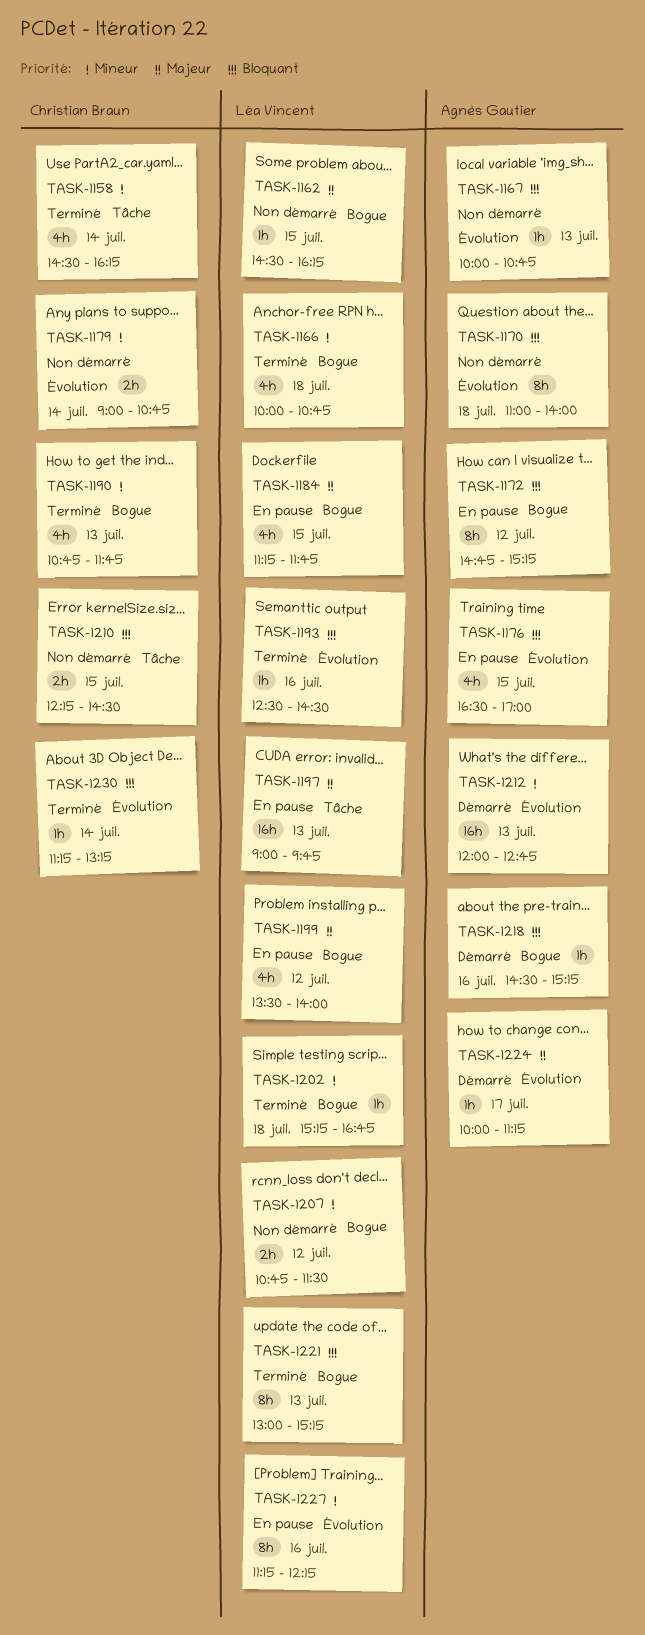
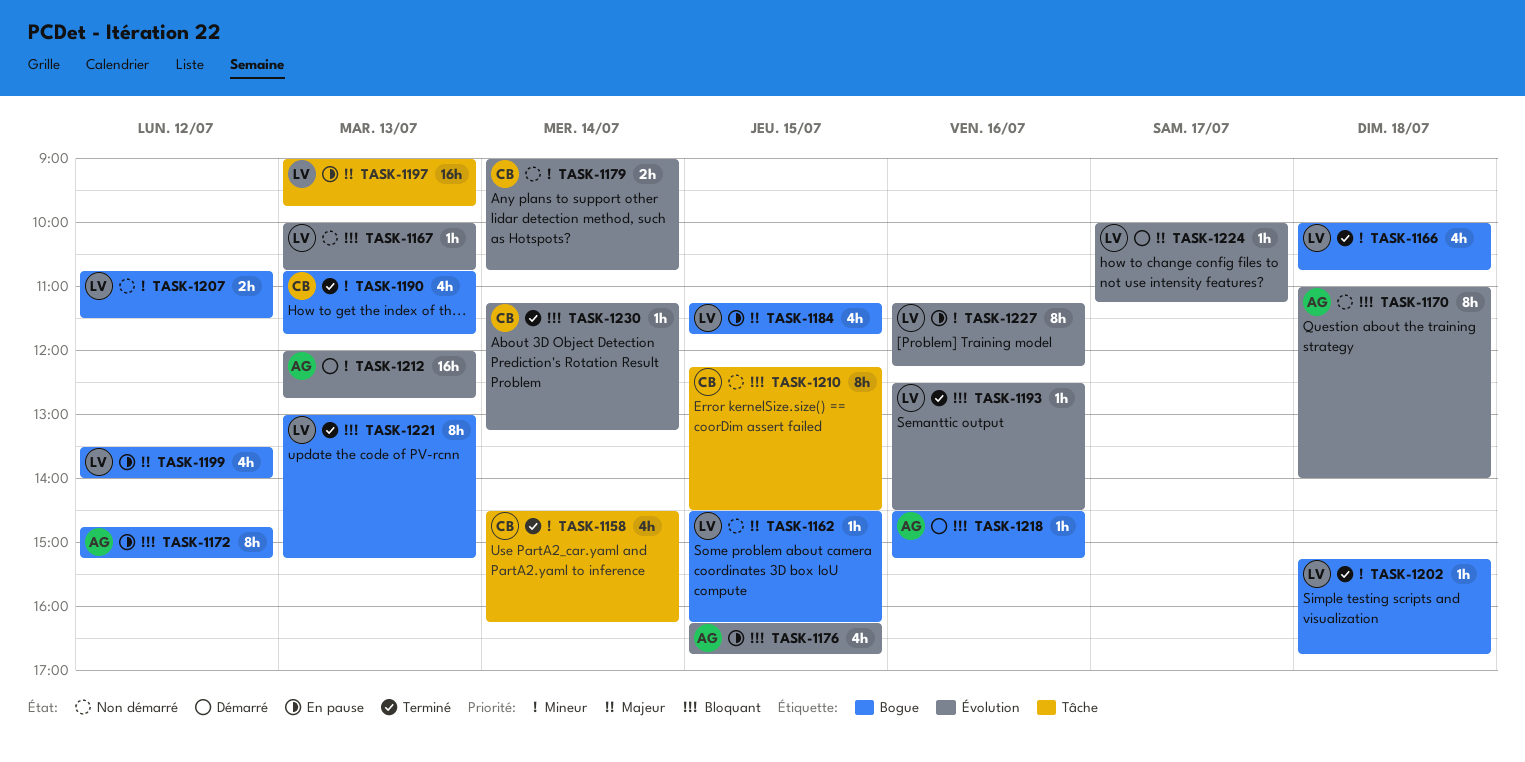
TASK-1167, owner: Agnès Gautier -> Léa Vincent
TASK-1176, begins: 16:30 -> 16:15
TASK-1176, ends: 17:00 -> 16:45
TASK-1210, estimate: 2h -> 8h
TASK-1224, owner: Agnès Gautier -> Léa Vincent

